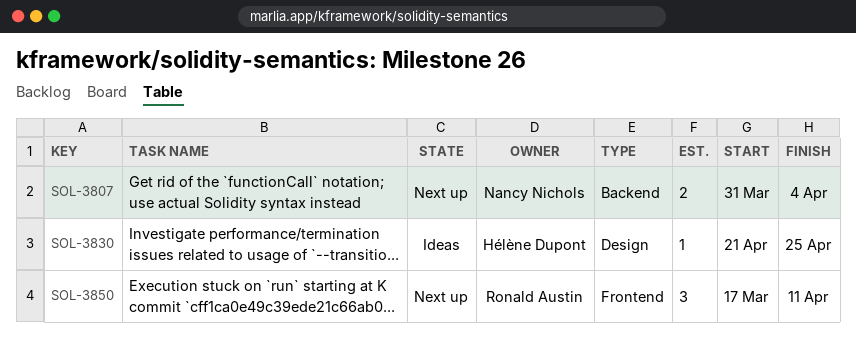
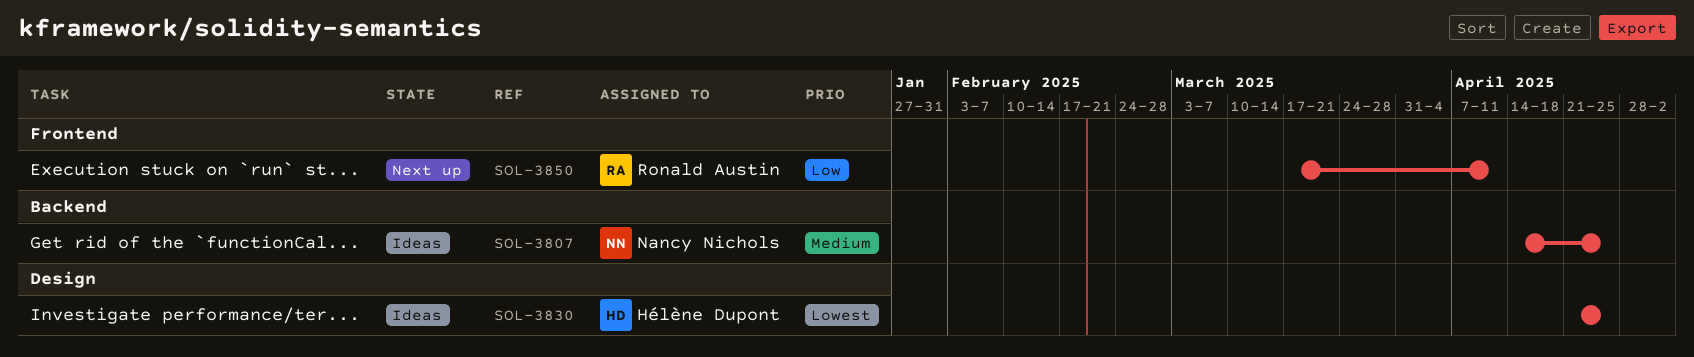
SOL-3807, status: Next up -> Ideas
SOL-3807, start: Mar 31 -> Apr 14
SOL-3807, due: Apr 4 -> Apr 25

